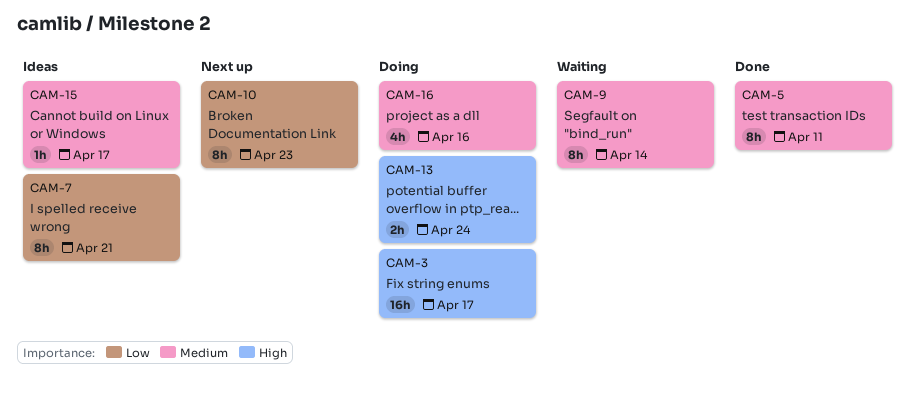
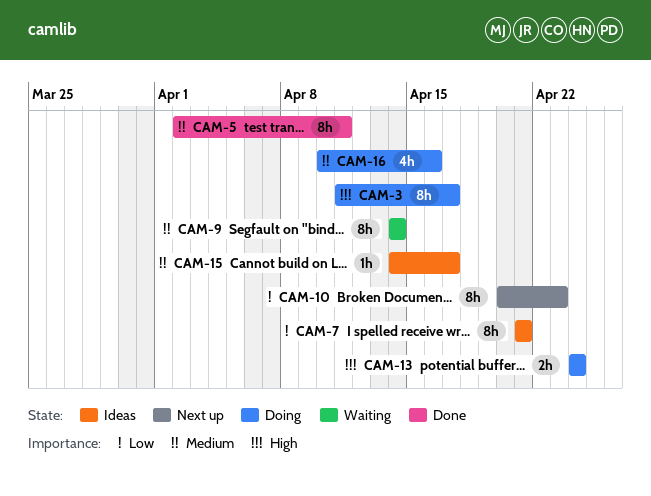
CAM-3, estimate: 16h -> 8h

